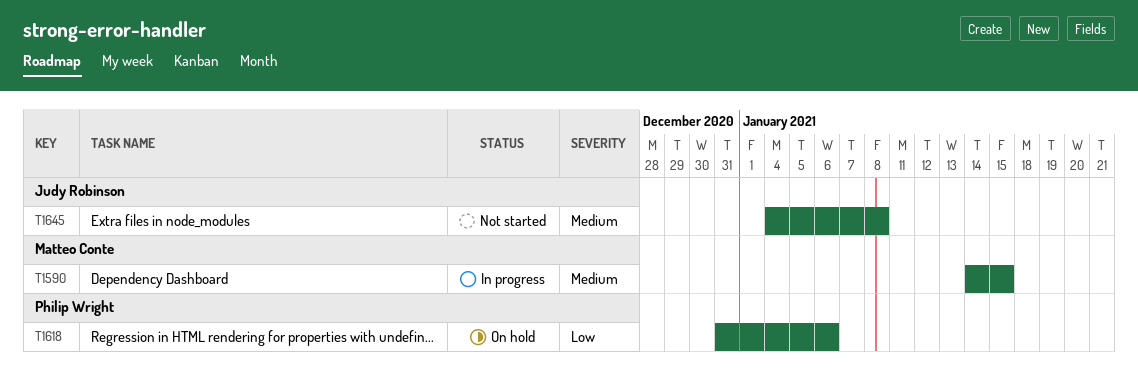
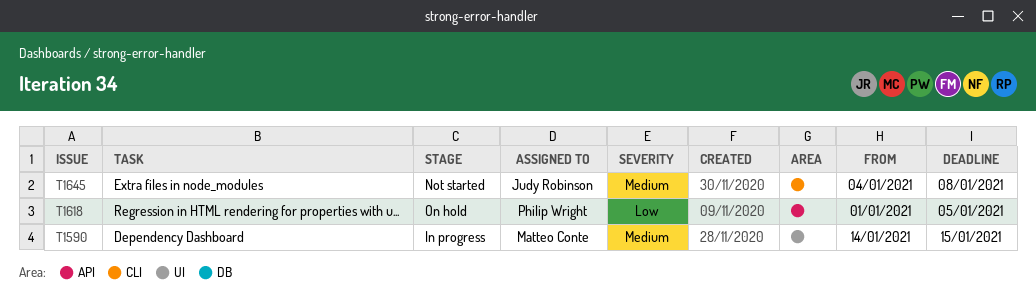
T1618, start: Dec 31 -> Jan 1
T1618, due: Jan 6 -> Jan 5

